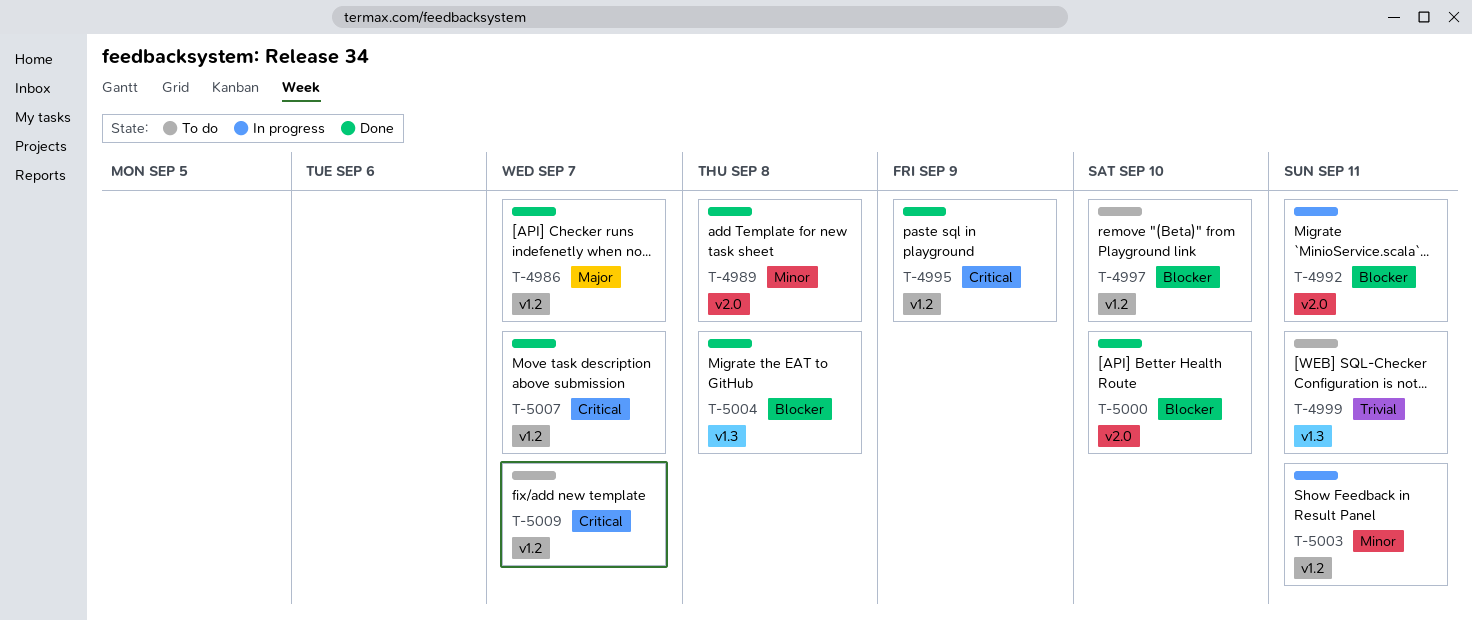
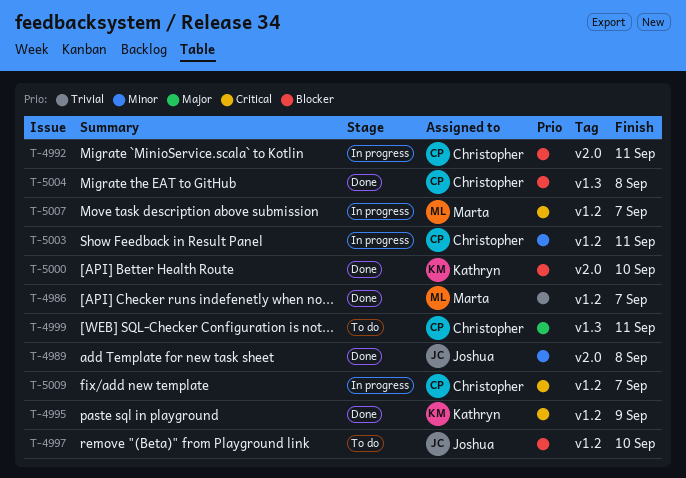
T-4986, priority: Major -> Trivial
T-4999, priority: Trivial -> Major
T-5007, status: Done -> In progress
T-5009, status: To do -> In progress

